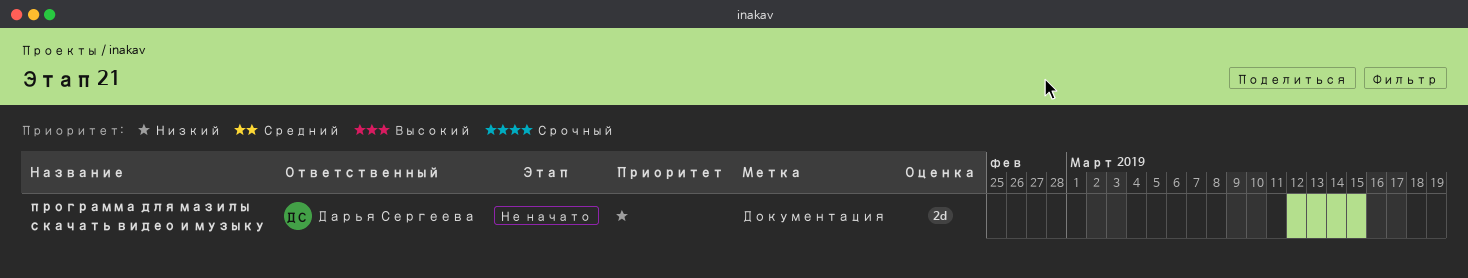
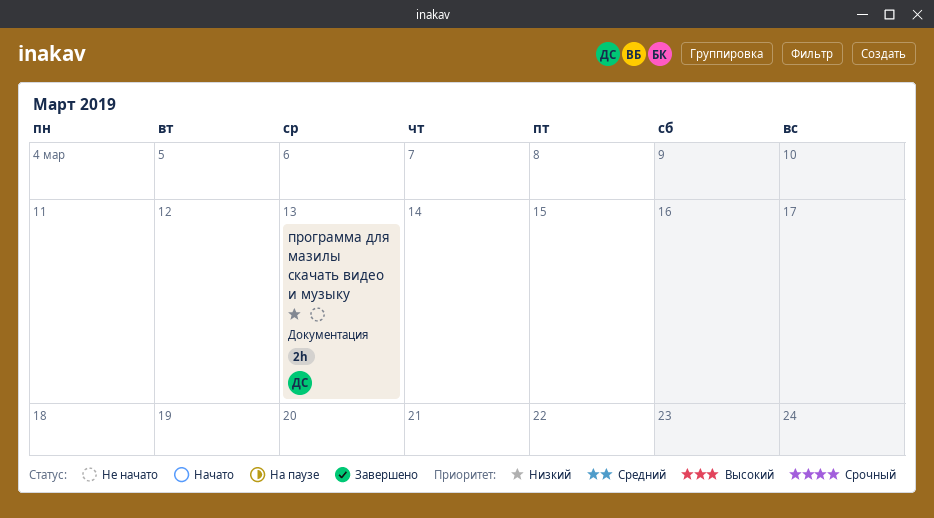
программа для мазилы скачать видео и музыку, estimate: 2d -> 2h
программа для мазилы скачать видео и музыку, due: Mar 15 -> Mar 13

